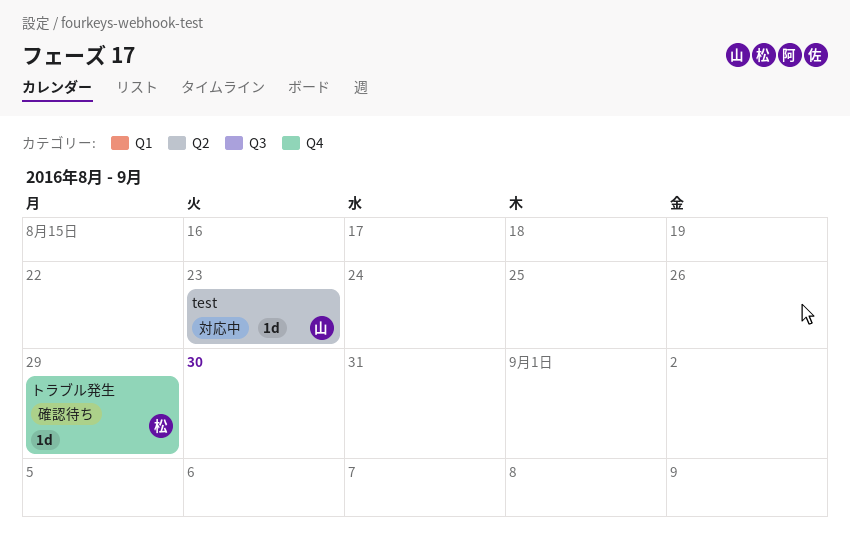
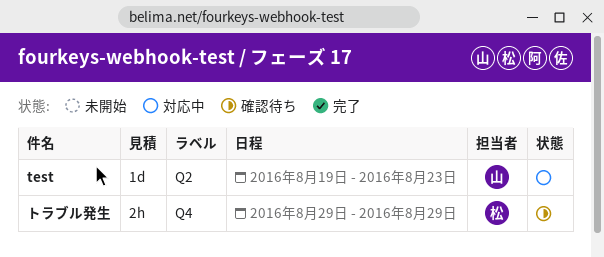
トラブル発生, estimate: 1d -> 2h

